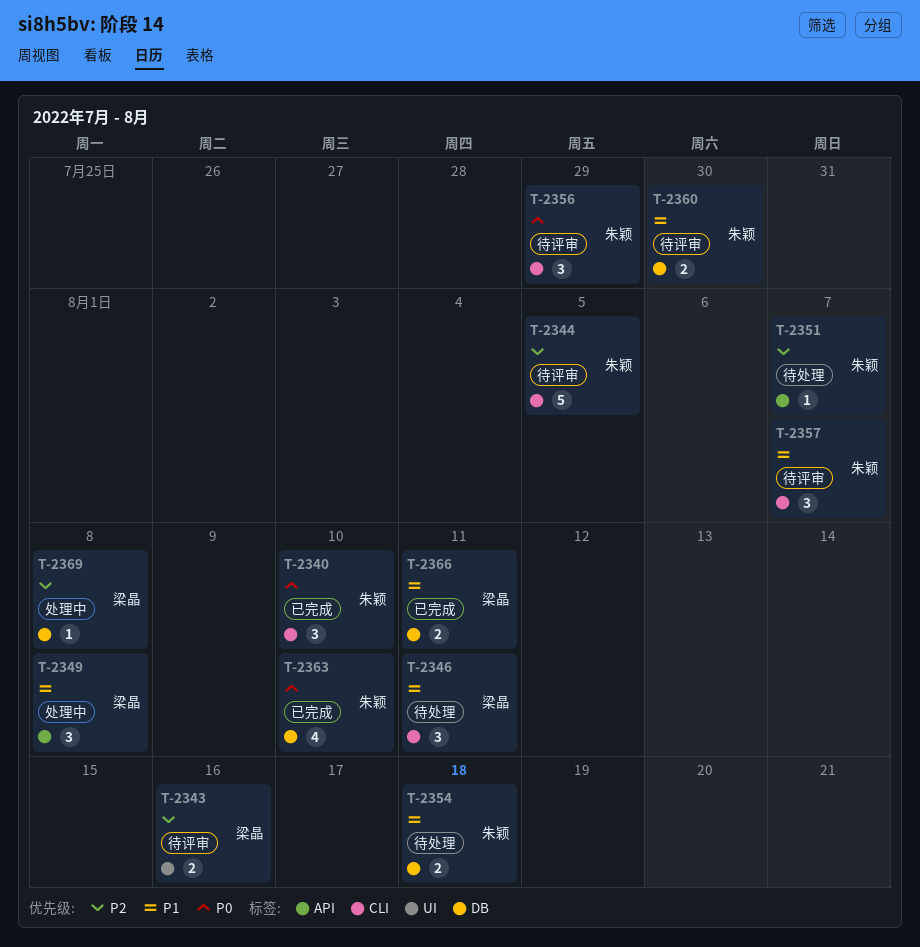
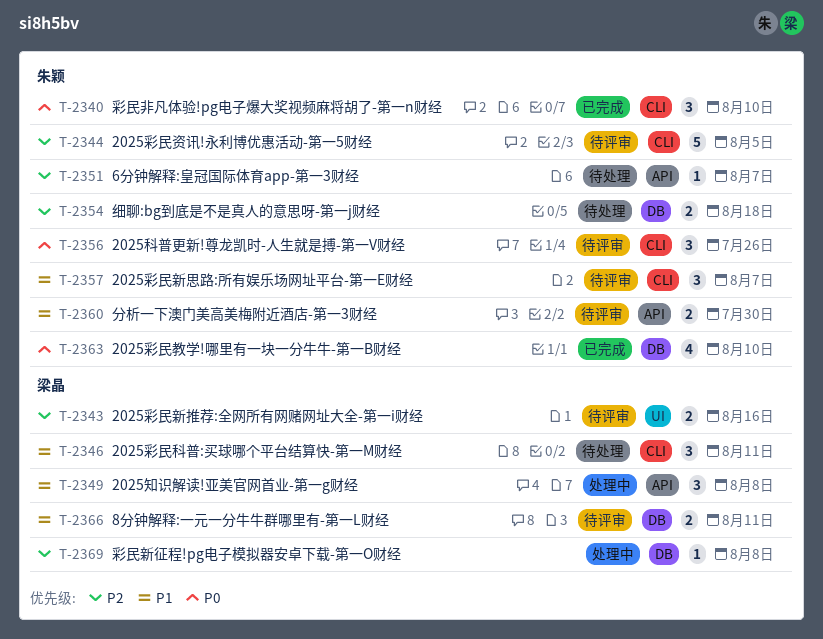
T-2354, priority: P1 -> P2
T-2356, due: Jul 29 -> Jul 26
T-2360, label: DB -> API
T-2366, status: 已完成 -> 待评审

